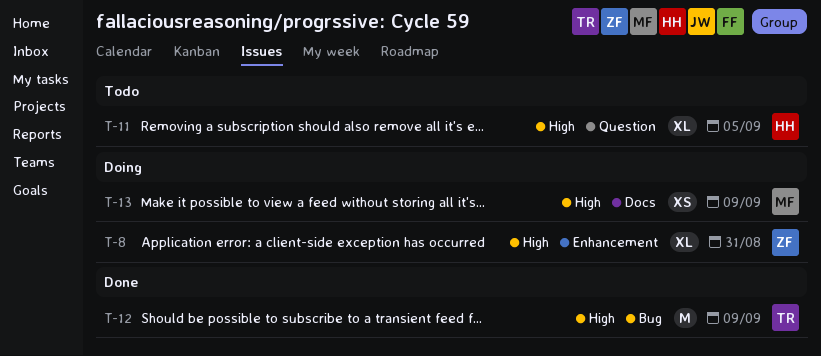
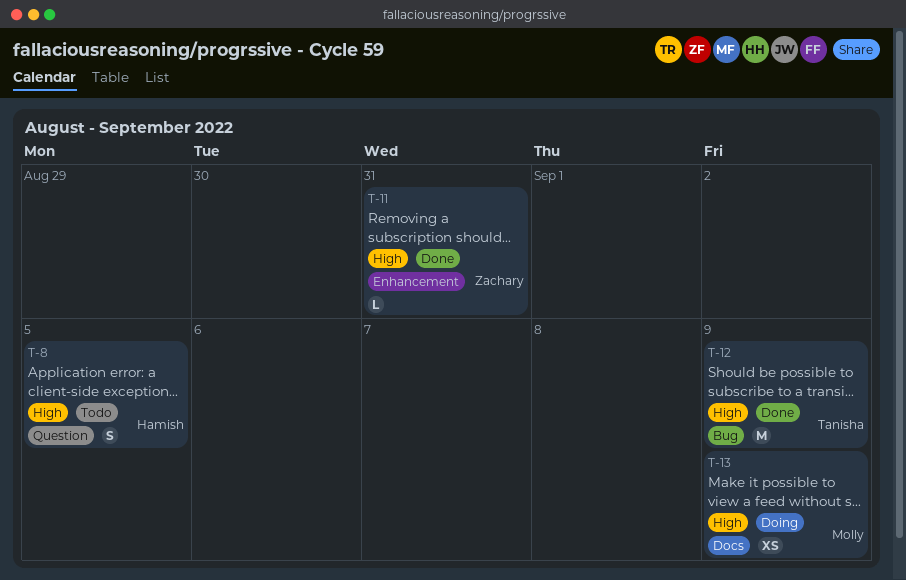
T-8, status: Doing -> Todo
T-8, owner: Zachary -> Hamish
T-8, label: Enhancement -> Question
T-8, estimate: XL -> S
T-8, due: Aug 31 -> Sep 5
T-11, status: Todo -> Done
T-11, owner: Hamish -> Zachary
T-11, label: Question -> Enhancement
T-11, estimate: XL -> L
T-11, due: Sep 5 -> Aug 31

